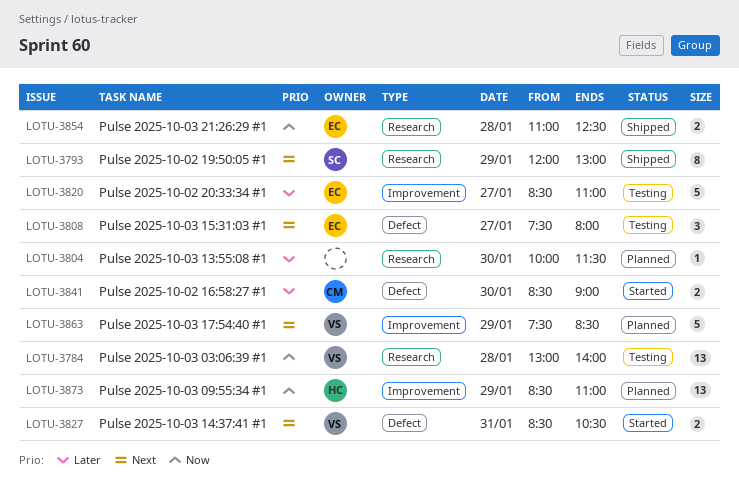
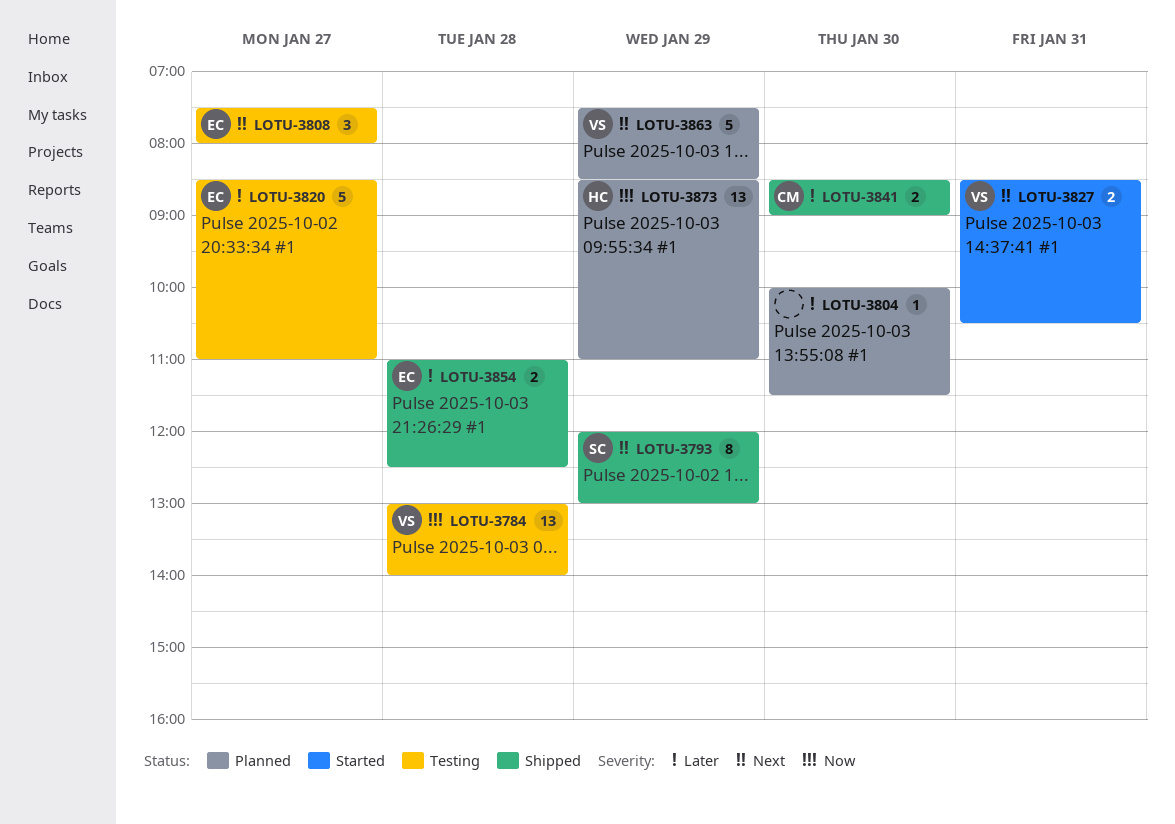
LOTU-3841, status: Started -> Shipped
LOTU-3854, priority: Now -> Later

